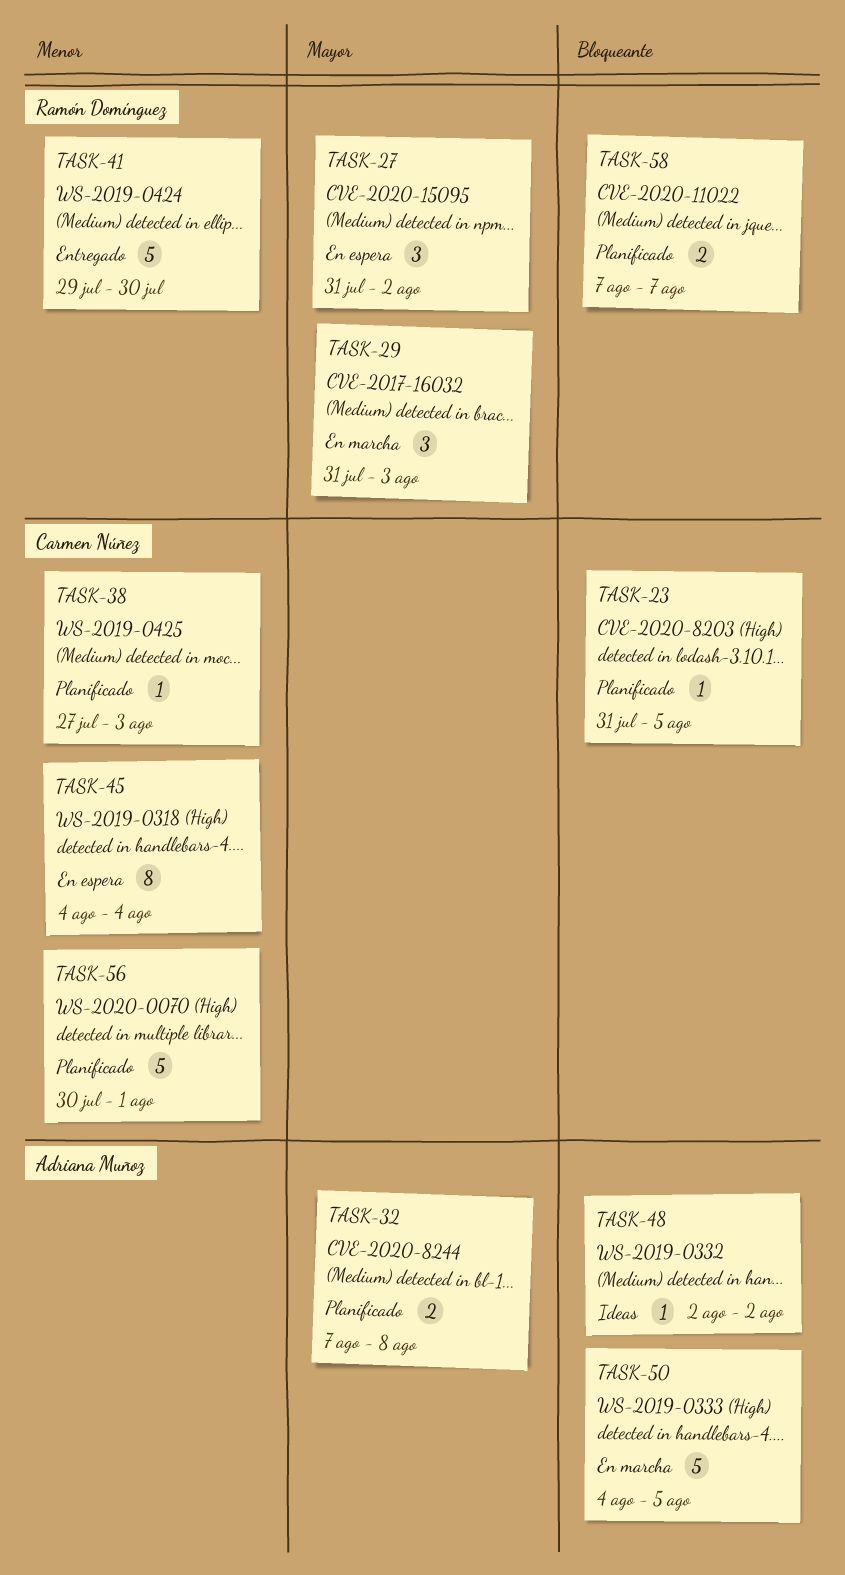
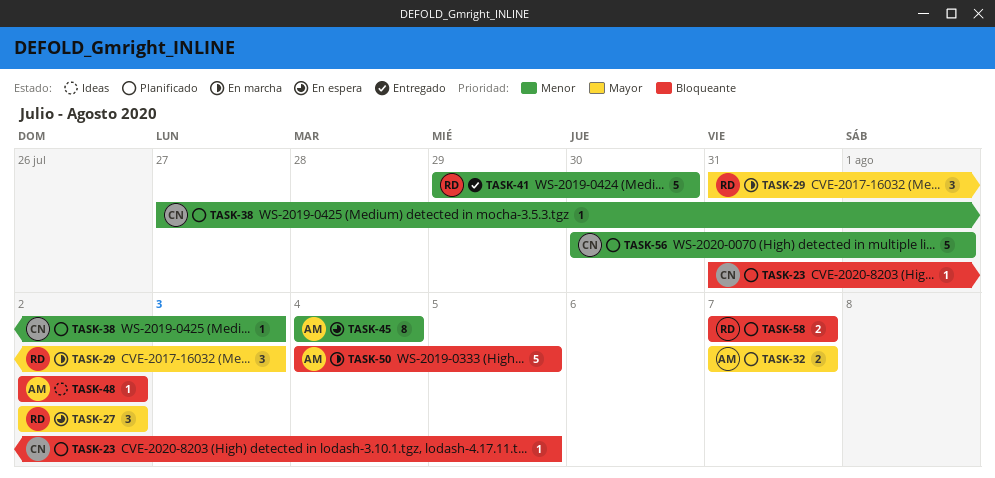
TASK-27, start: Jul 31 -> Aug 2
TASK-32, due: Aug 8 -> Aug 7
TASK-45, owner: Carmen Núñez -> Adriana Muñoz

